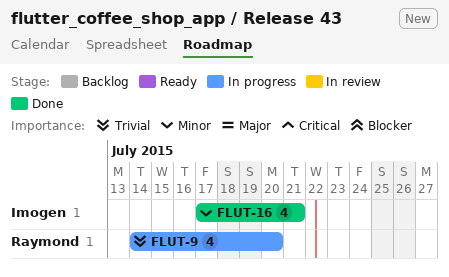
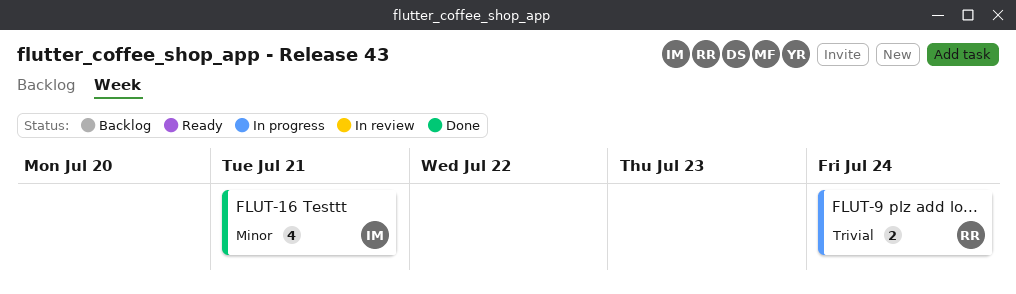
FLUT-9, estimate: 4 -> 2
FLUT-9, due: Jul 20 -> Jul 24

